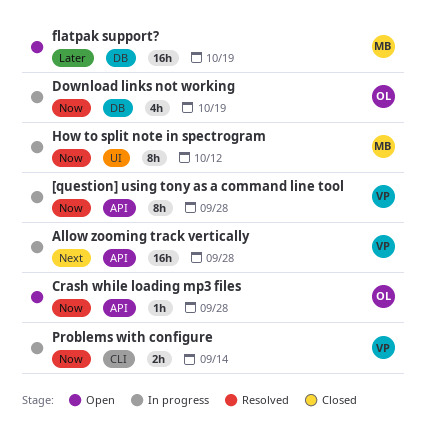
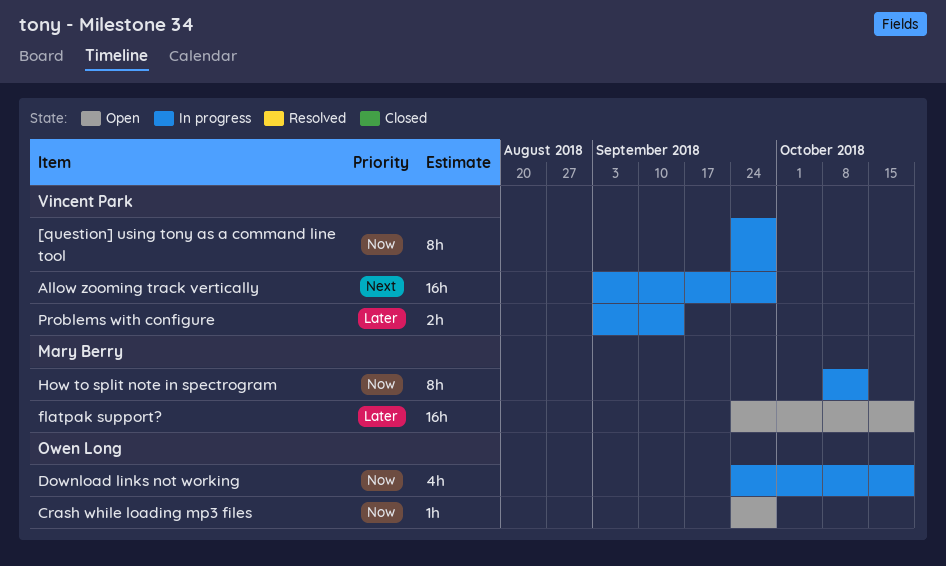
Problems with configure, priority: Now -> Later

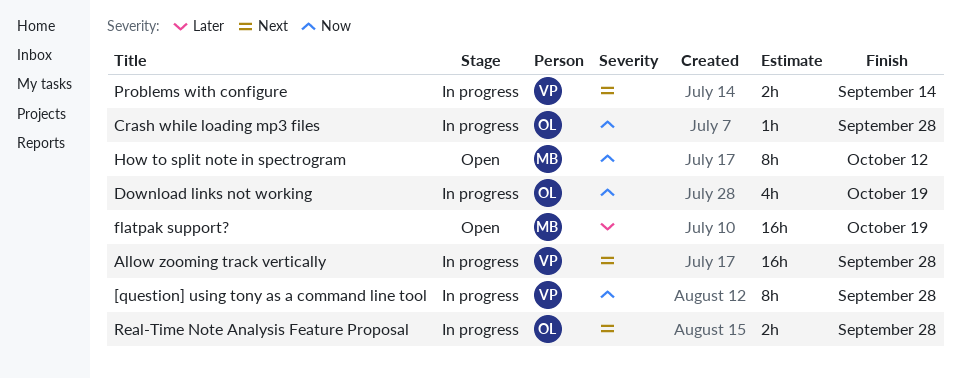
Crash while loading mp3 files, status: Open -> In progress
How to split note in spectrogram, status: In progress -> Open
Problems with configure, priority: Later -> Next
Real-Time Note Analysis Feature Proposal: none -> present

